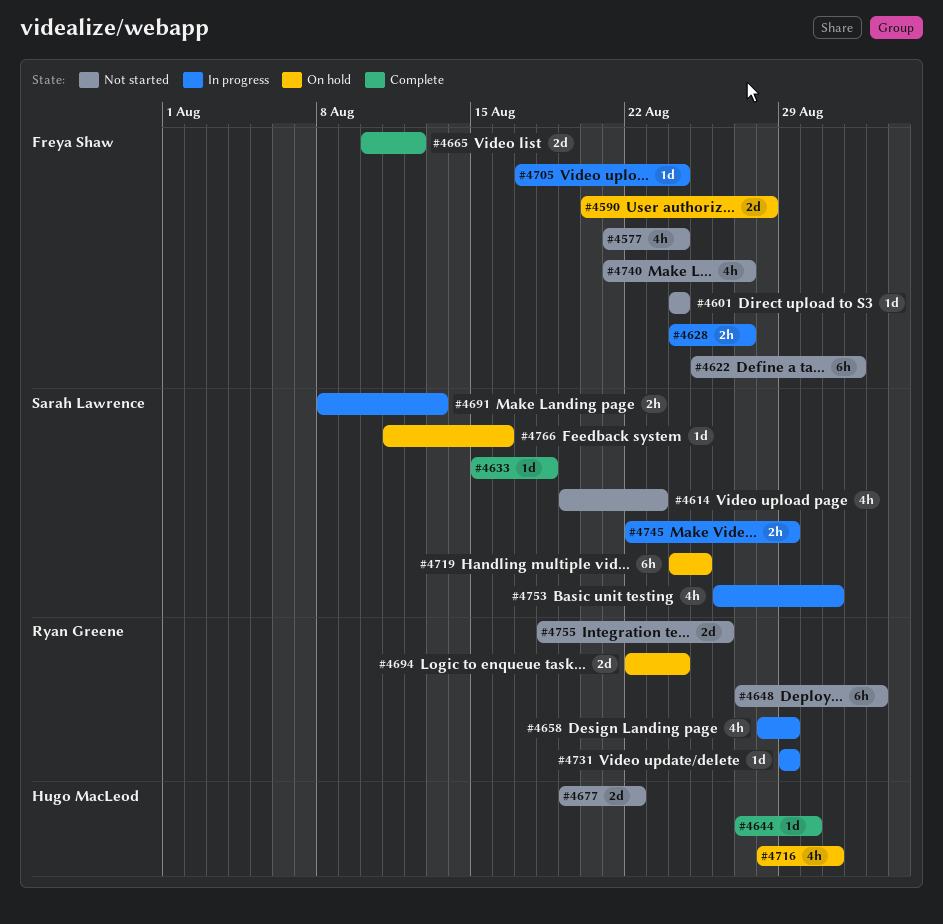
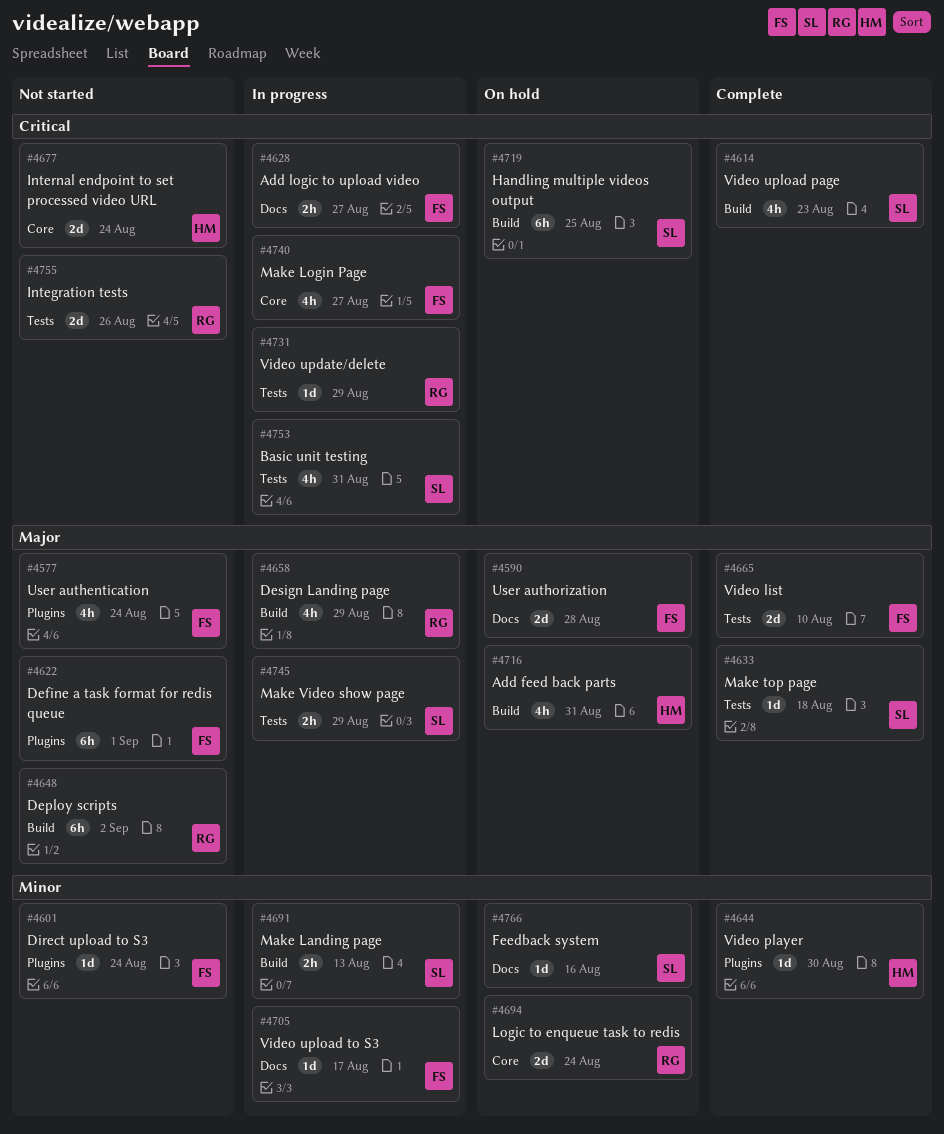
#4614, status: Not started -> Complete
#4665, due: Aug 12 -> Aug 10
#4677, due: Aug 22 -> Aug 24
#4705, due: Aug 24 -> Aug 17
#4740, status: Not started -> In progress

